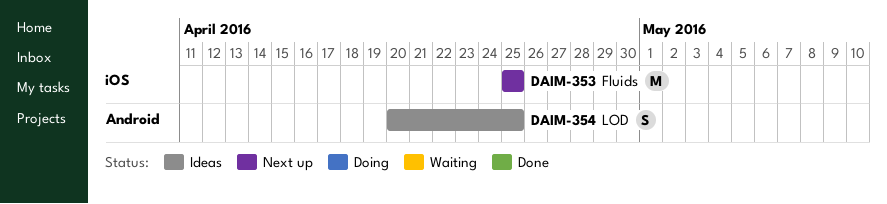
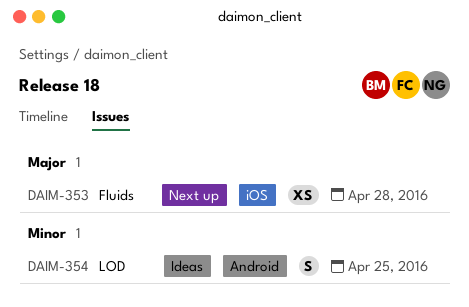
DAIM-353, estimate: M -> XS
DAIM-353, due: Apr 25 -> Apr 28

